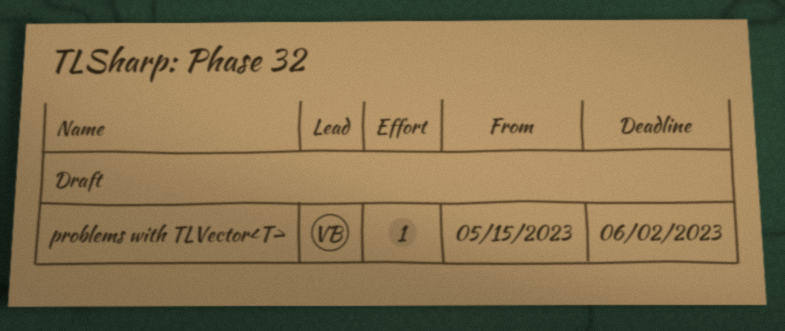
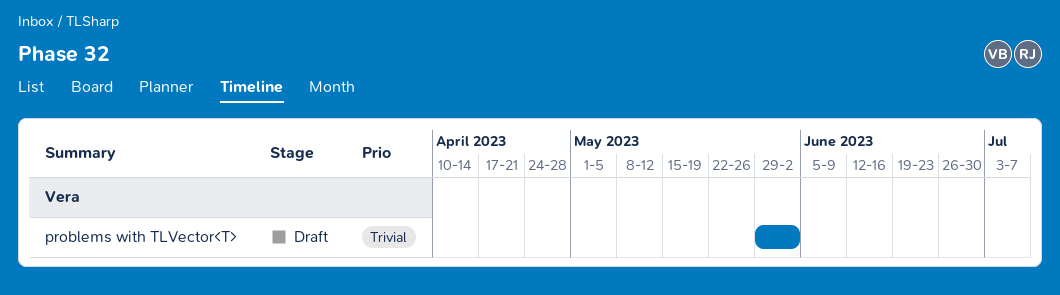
problems with TLVector<T>, start: May 15 -> May 29

